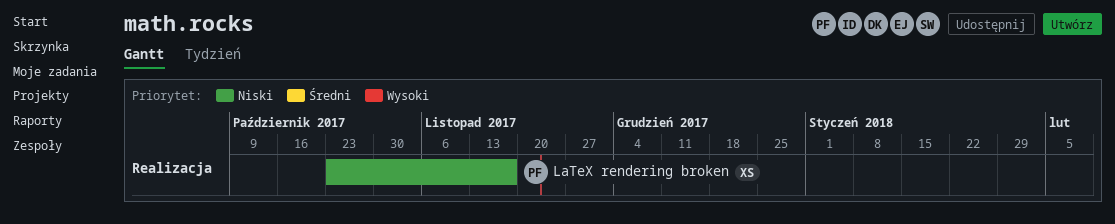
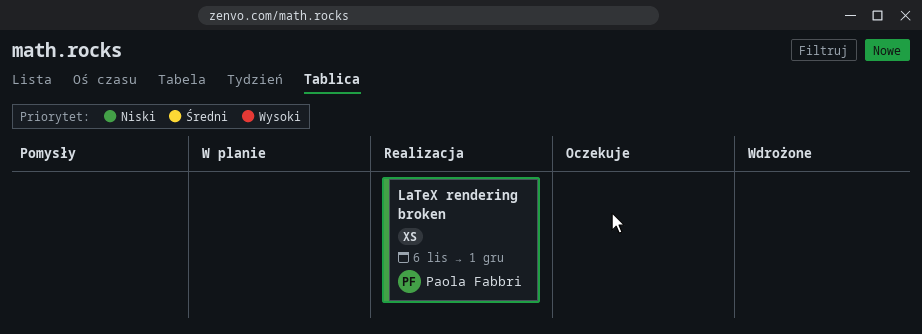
LaTeX rendering broken, start: Oct 23 -> Nov 6
LaTeX rendering broken, due: Nov 17 -> Dec 1

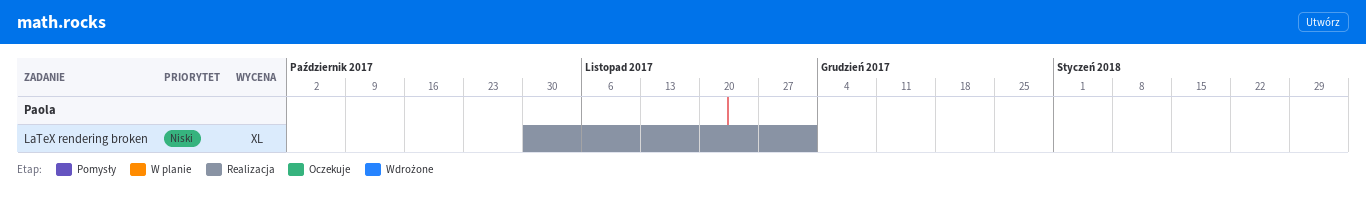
LaTeX rendering broken, estimate: XS -> XL
LaTeX rendering broken, start: Nov 6 -> Oct 30

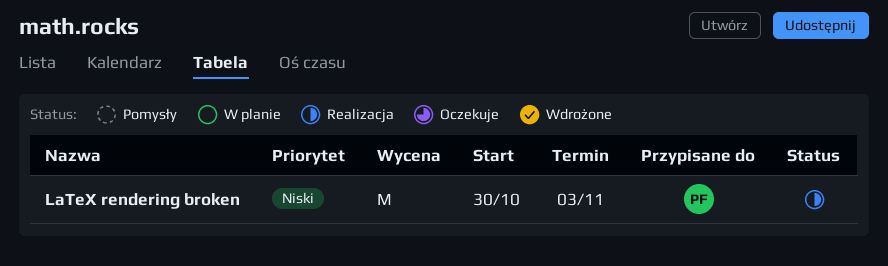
LaTeX rendering broken, estimate: XL -> M
LaTeX rendering broken, due: Dec 1 -> Nov 3

